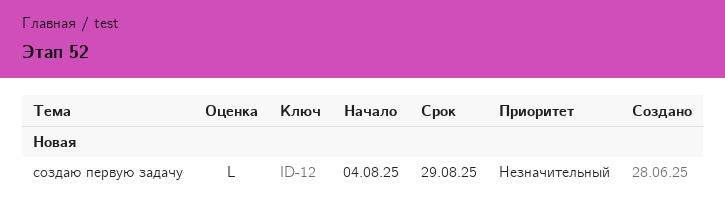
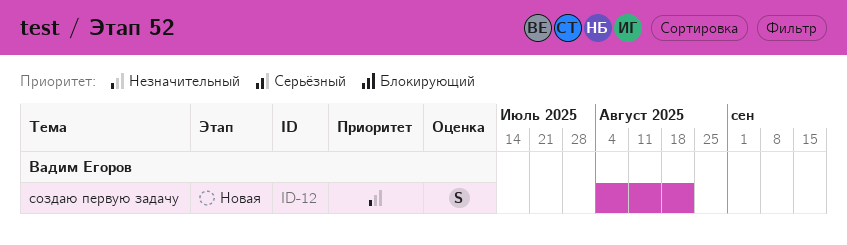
ID-12, estimate: L -> S
ID-12, due: Aug 29 -> Aug 22

